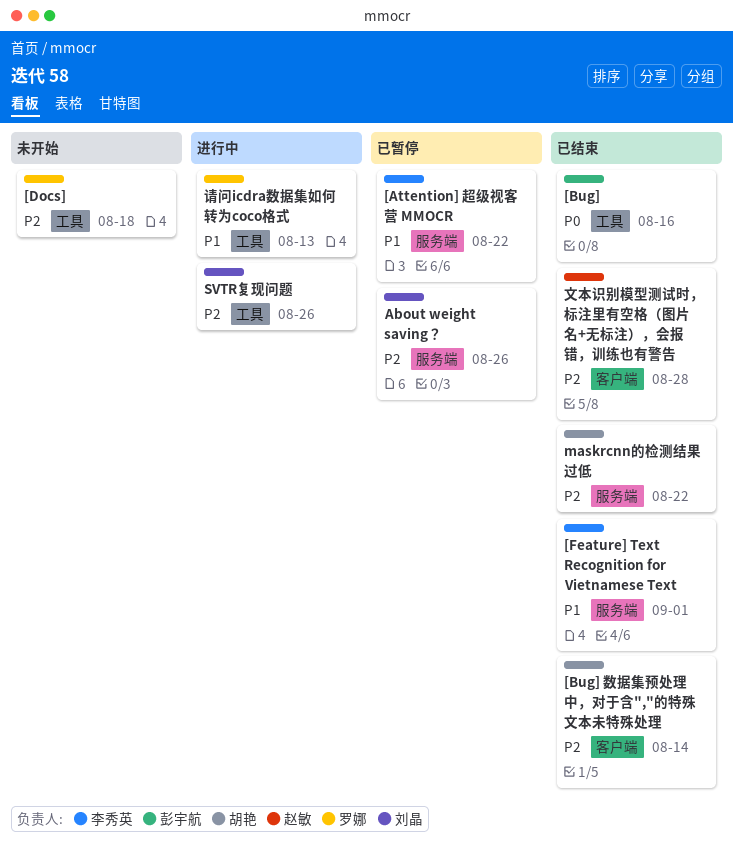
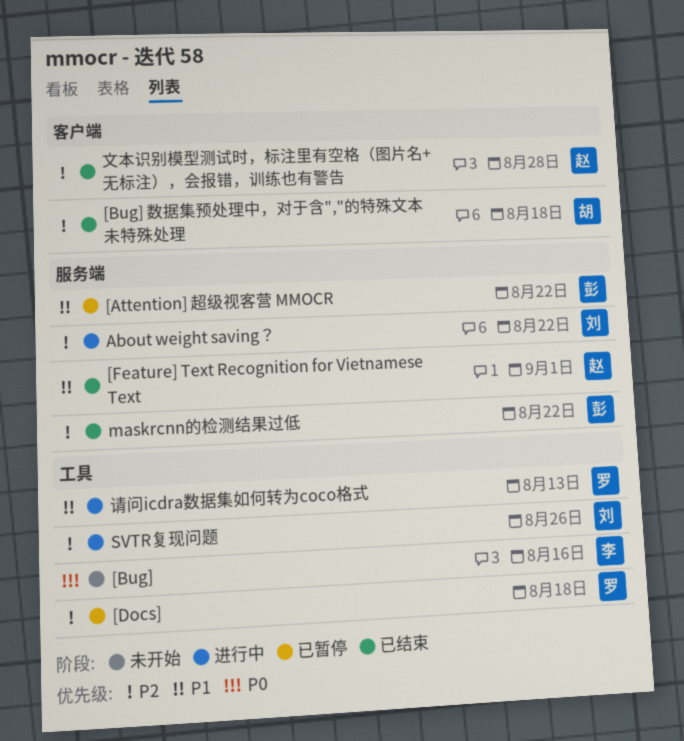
[Attention] 超级视客营 MMOCR, owner: 李秀英 -> 彭宇航
[Bug], status: 已结束 -> 未开始
[Bug], owner: 彭宇航 -> 李秀英
[Bug] 数据集预处理中，对于含","的特殊文本未特殊处理, due: Aug 14 -> Aug 18
[Docs], status: 未开始 -> 已暂停
[Feature] Text Recognition for Vietnamese Text, owner: 李秀英 -> 赵敏
About weight saving？, status: 已暂停 -> 进行中
About weight saving？, due: Aug 26 -> Aug 22
maskrcnn的检测结果过低, owner: 胡艳 -> 彭宇航

